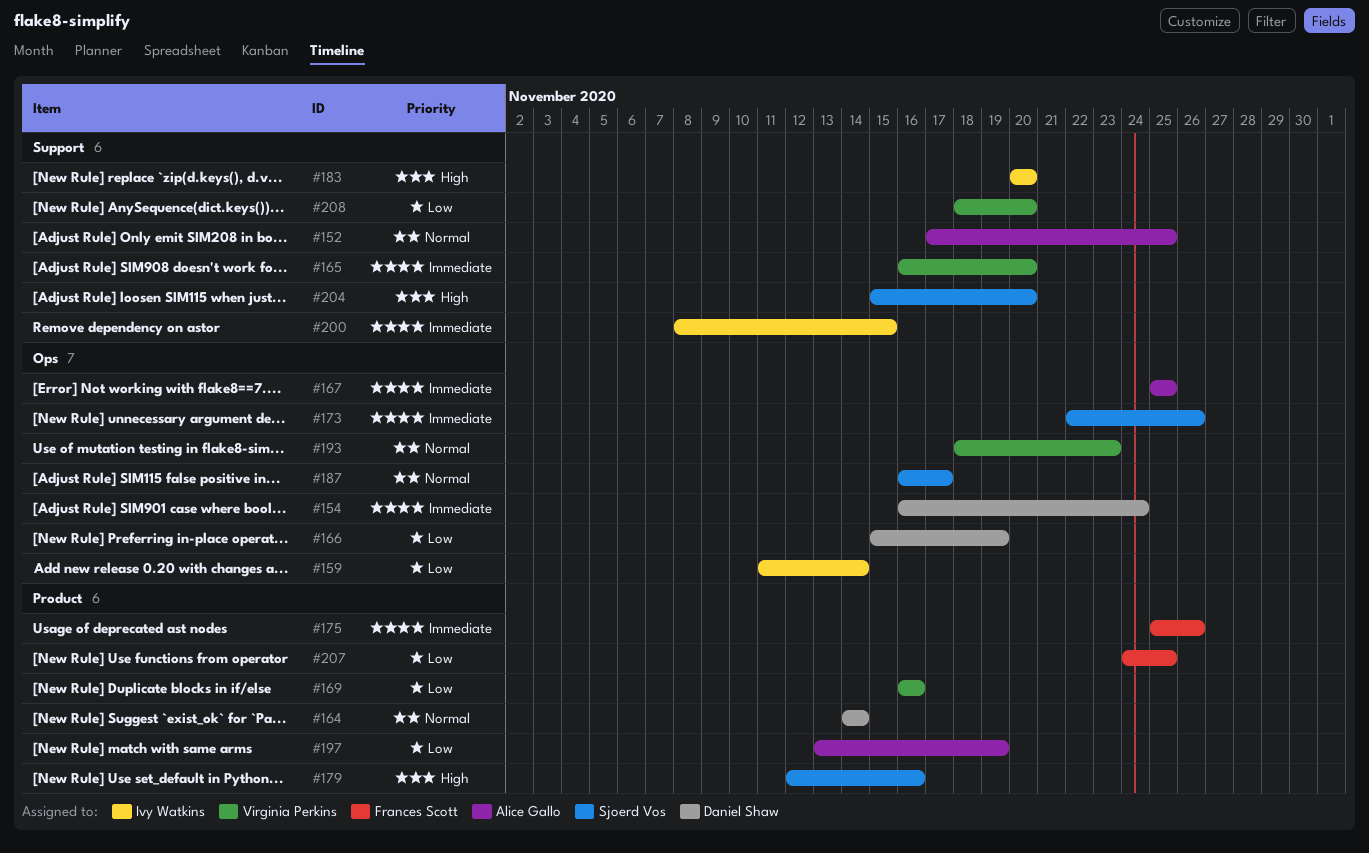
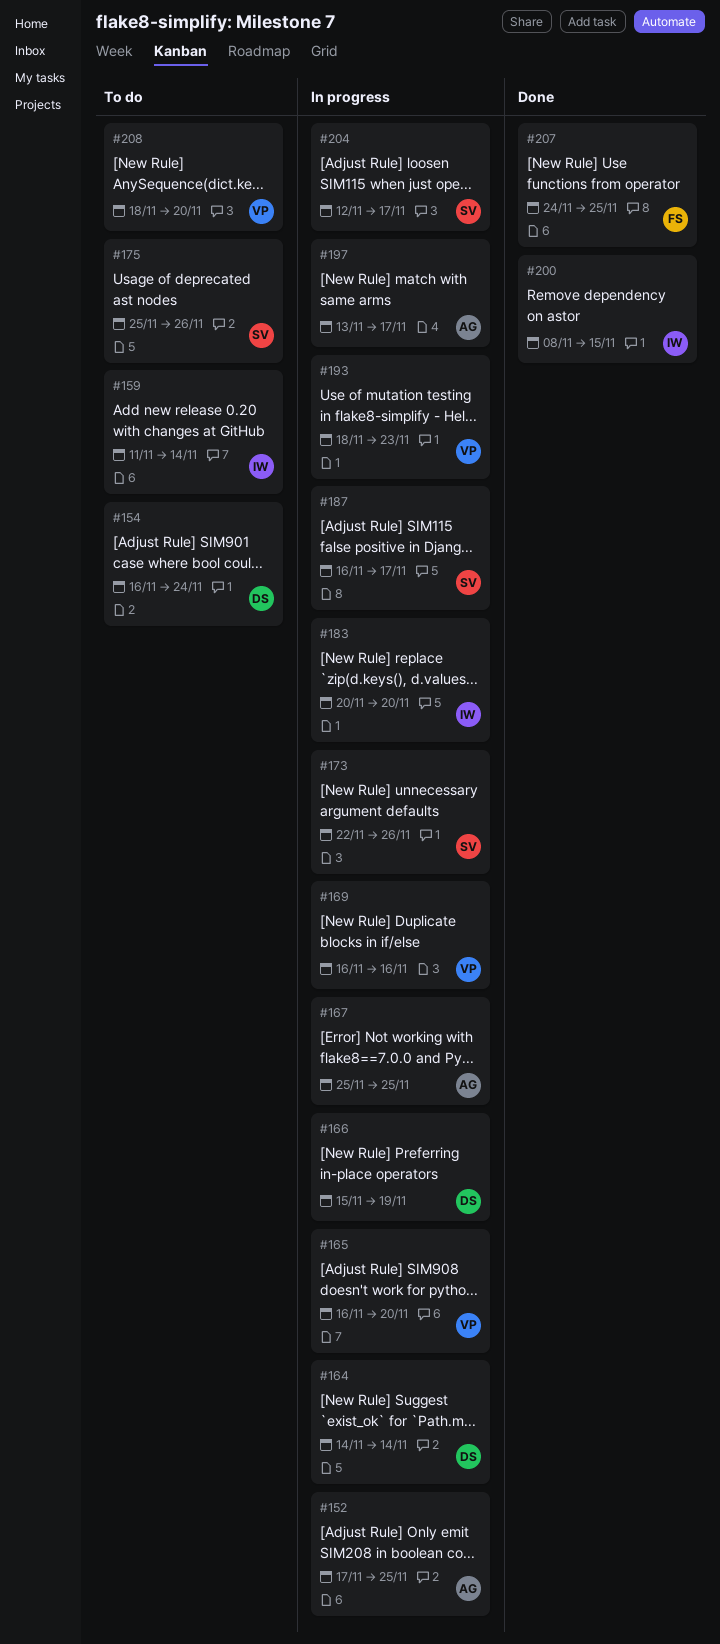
#175, owner: Frances Scott -> Sjoerd Vos
#179: present -> none
#197, due: Nov 19 -> Nov 17
#204, start: Nov 15 -> Nov 12
#204, due: Nov 20 -> Nov 17

